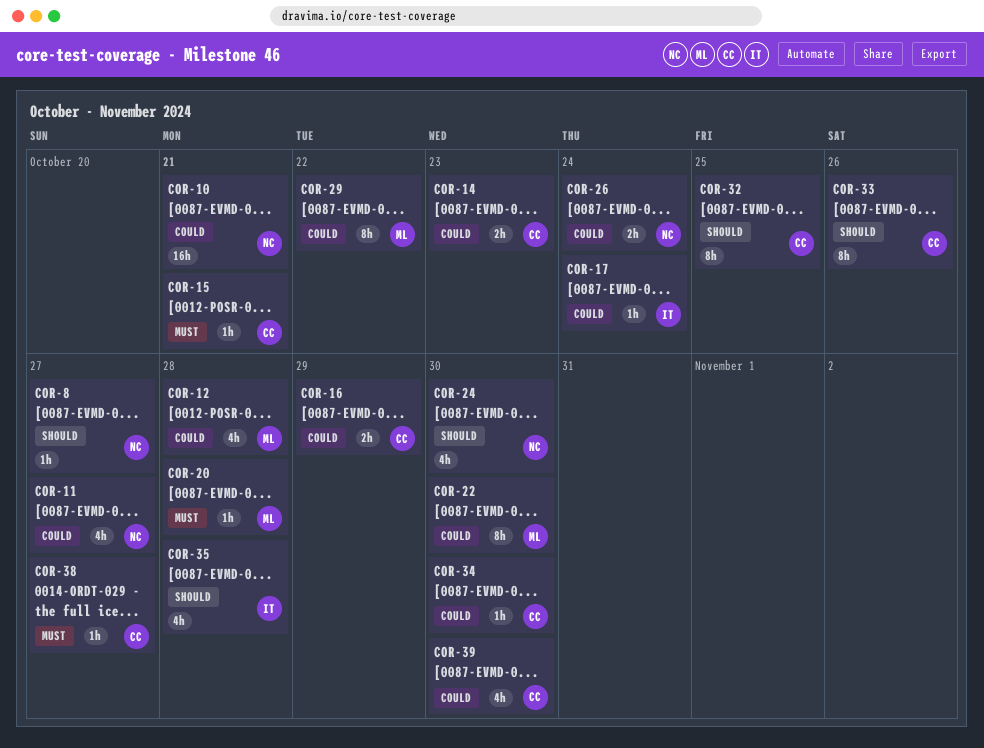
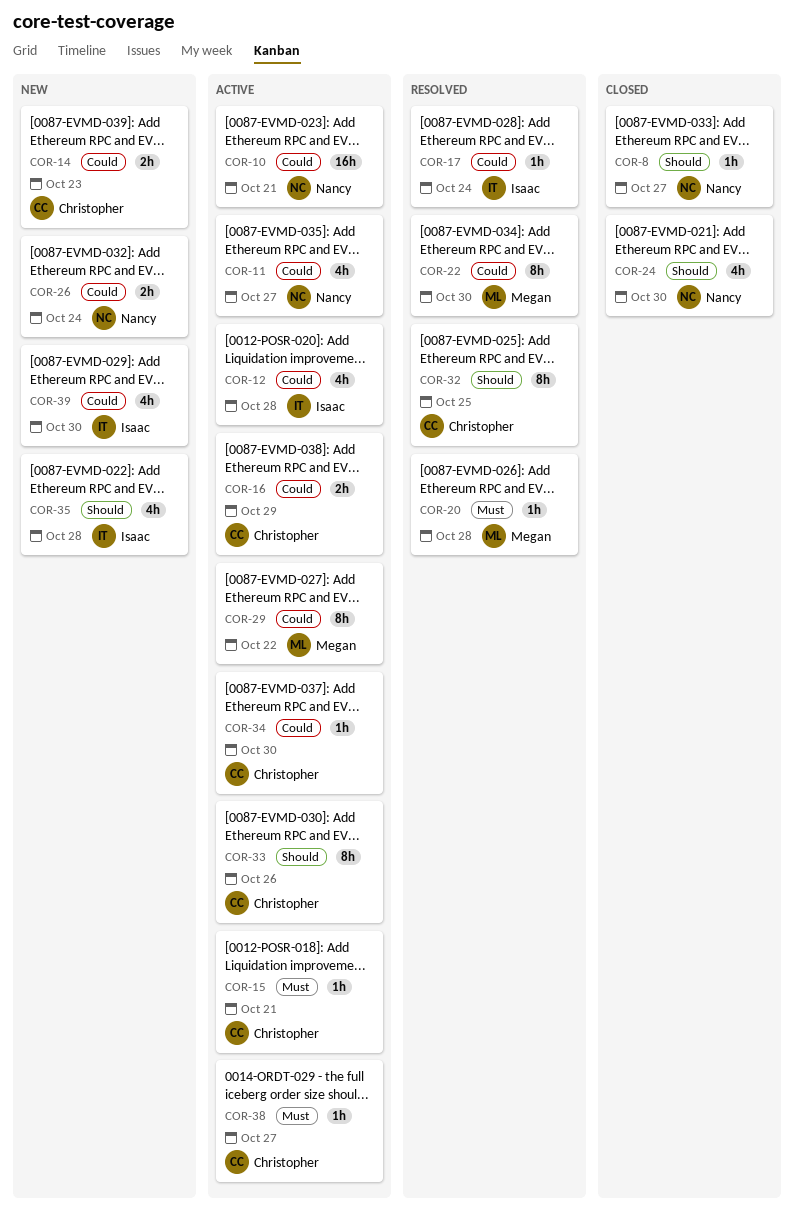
COR-12, owner: Megan -> Isaac
COR-39, owner: Christopher -> Isaac

